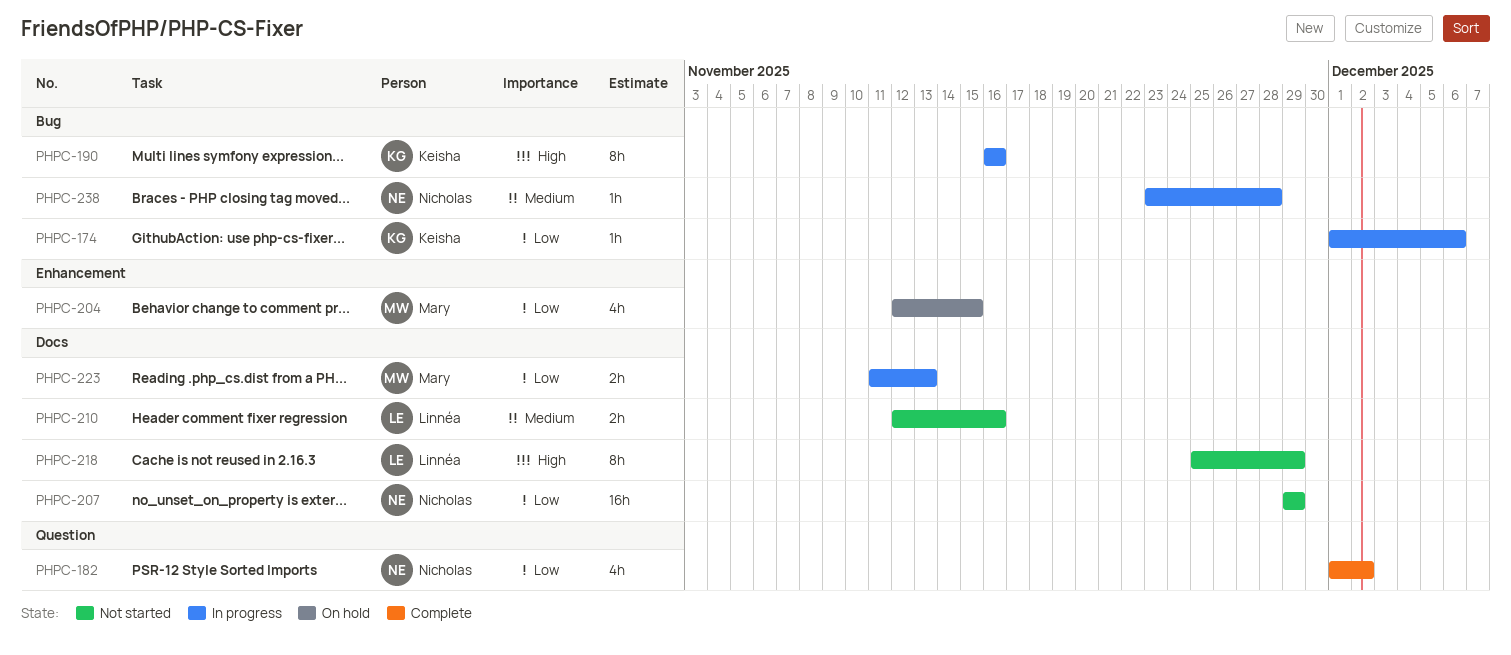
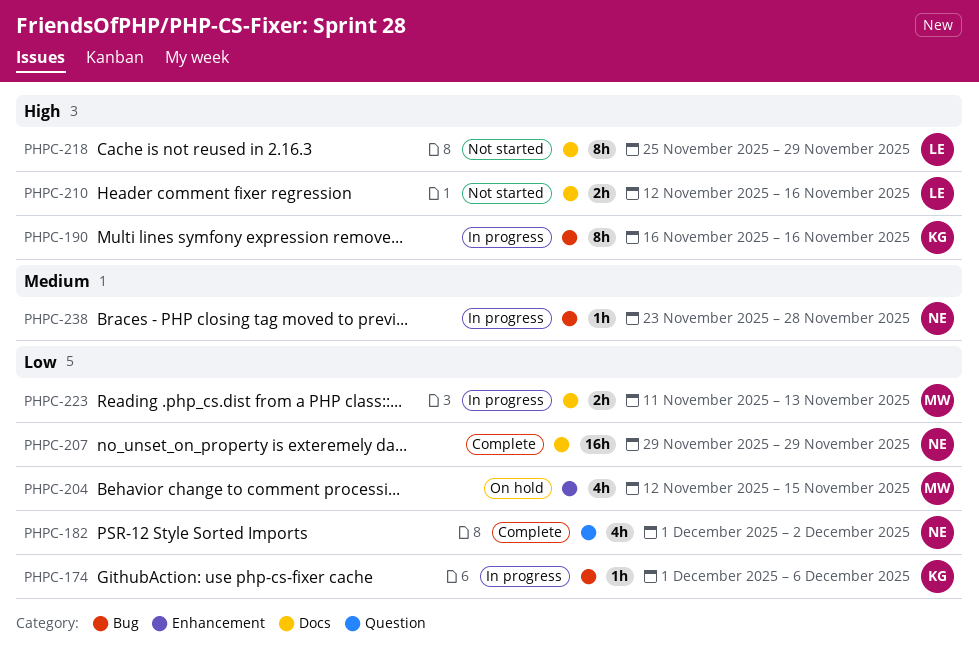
PHPC-207, status: Not started -> Complete
PHPC-210, priority: Medium -> High

